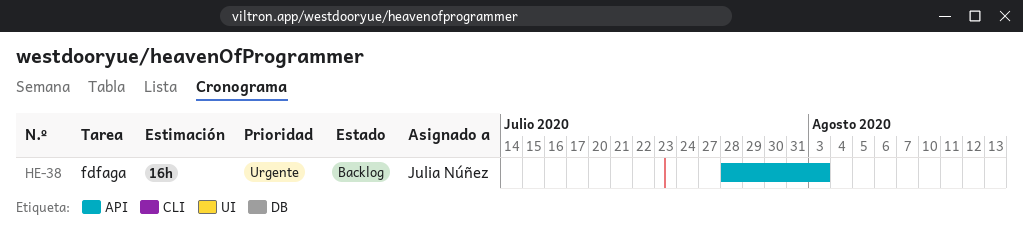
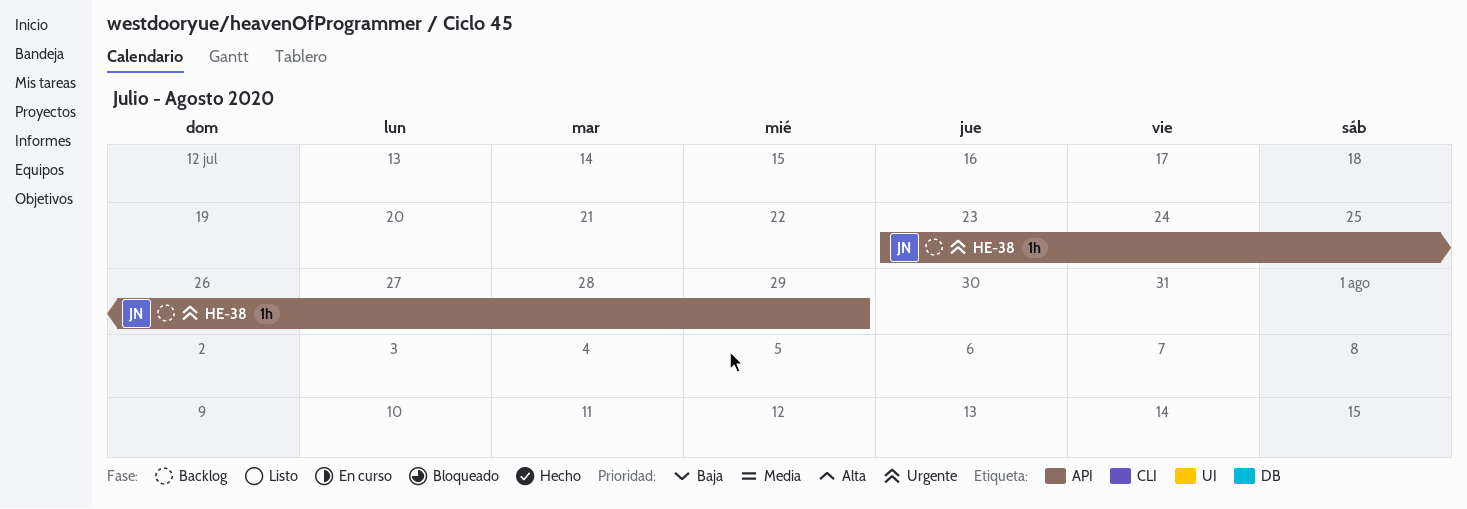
HE-38, estimate: 16h -> 1h
HE-38, start: Jul 28 -> Jul 23
HE-38, due: Aug 3 -> Jul 29

